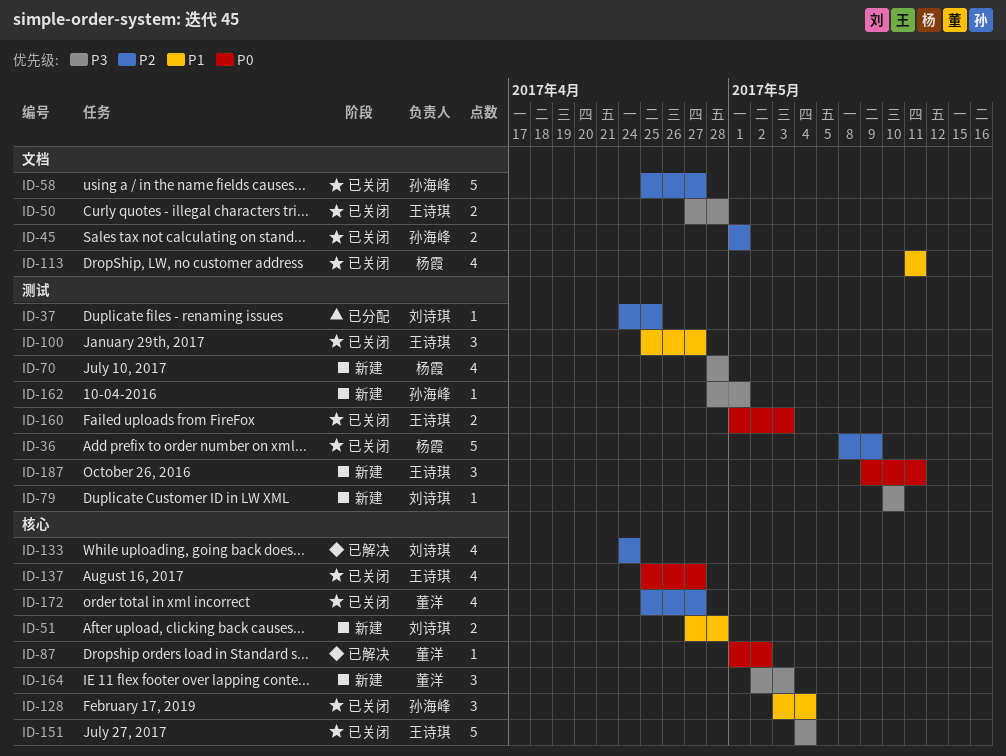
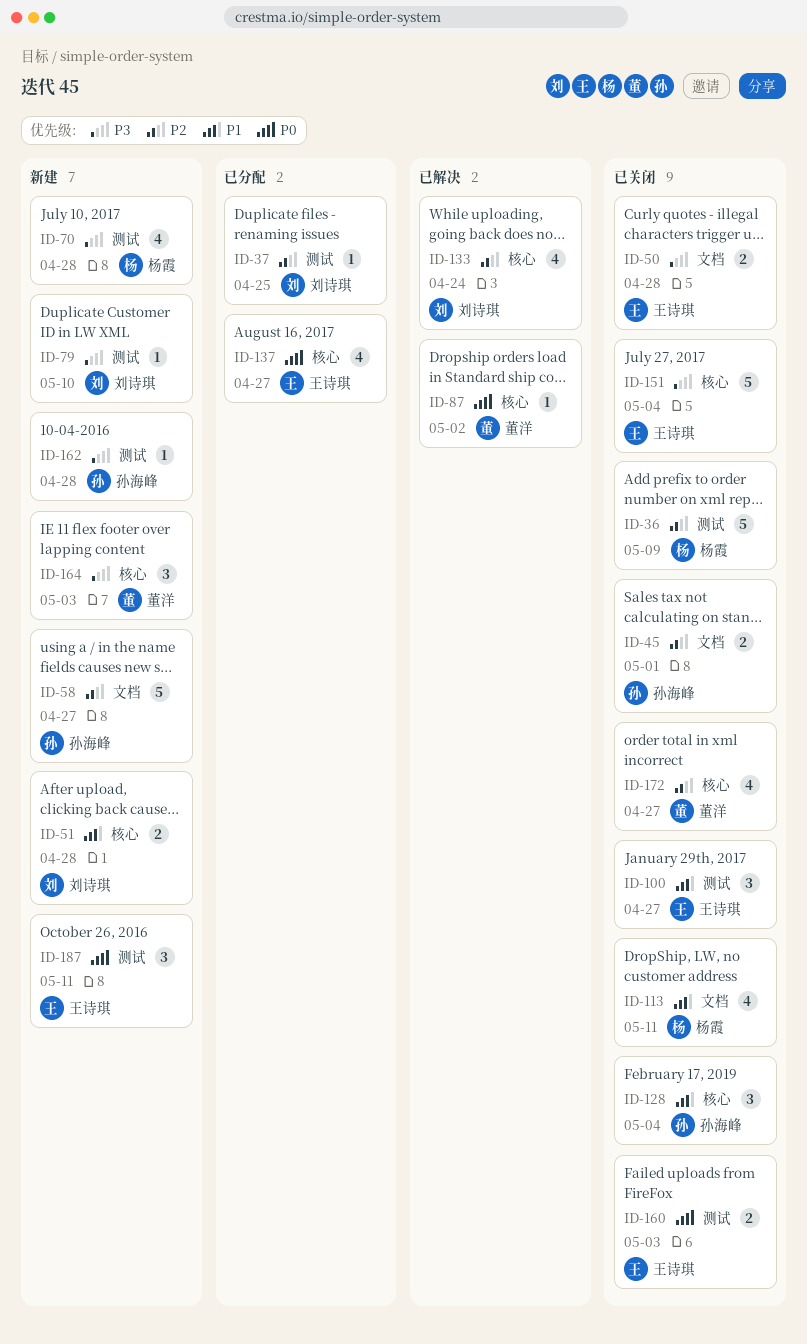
ID-58, status: 已关闭 -> 新建
ID-137, status: 已关闭 -> 已分配
ID-162, due: May 1 -> Apr 28

